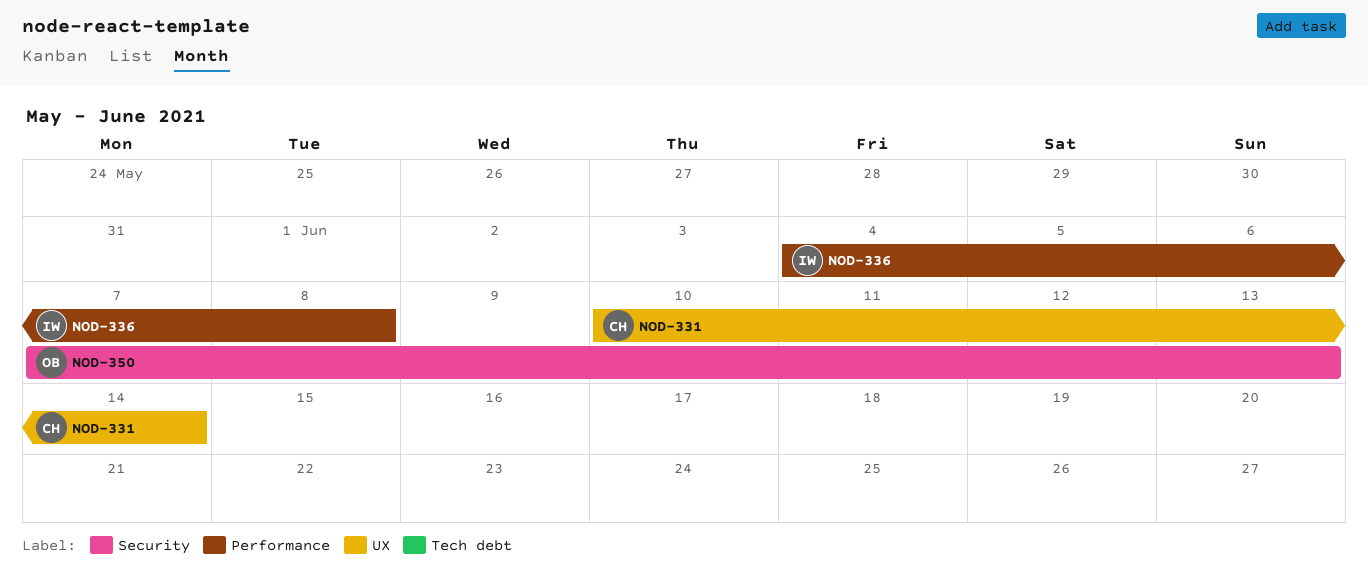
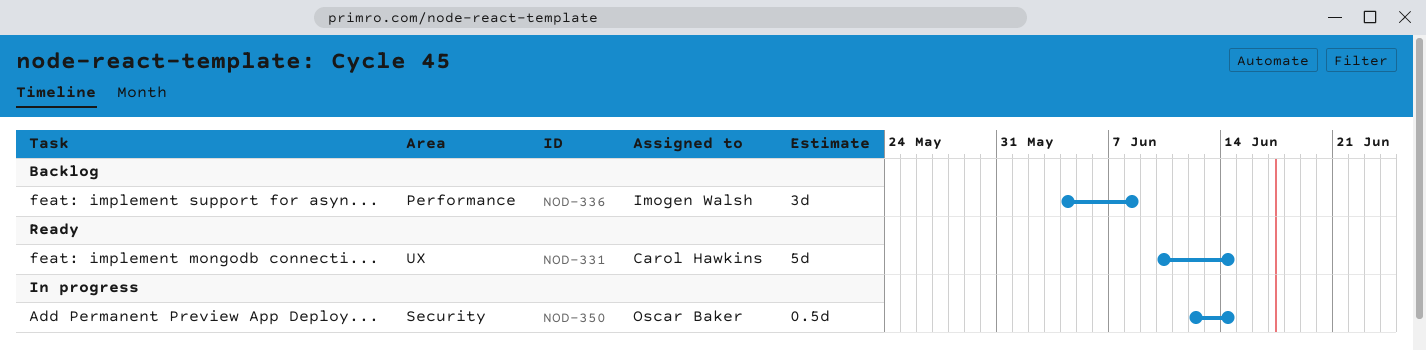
NOD-350, start: Jun 7 -> Jun 12
NOD-350, due: Jun 13 -> Jun 14

